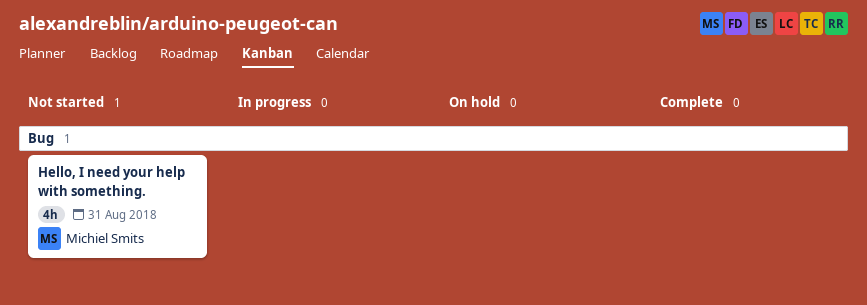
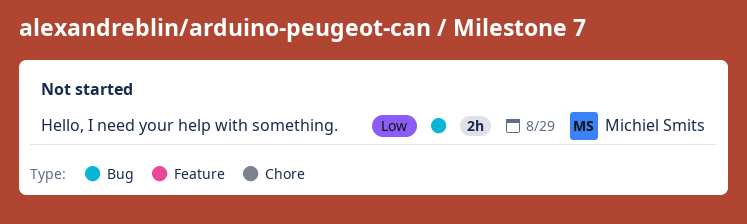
Hello, I need your help with something., estimate: 4h -> 2h
Hello, I need your help with something., due: Aug 31 -> Aug 29

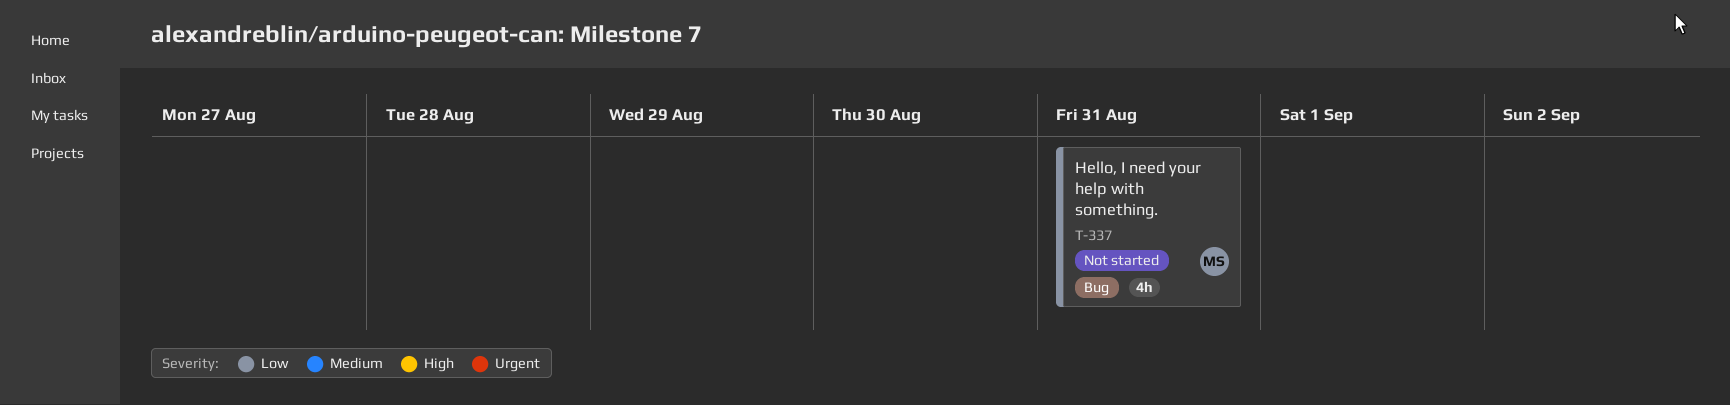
Hello, I need your help with something., estimate: 2h -> 4h
Hello, I need your help with something., due: Aug 29 -> Aug 31

